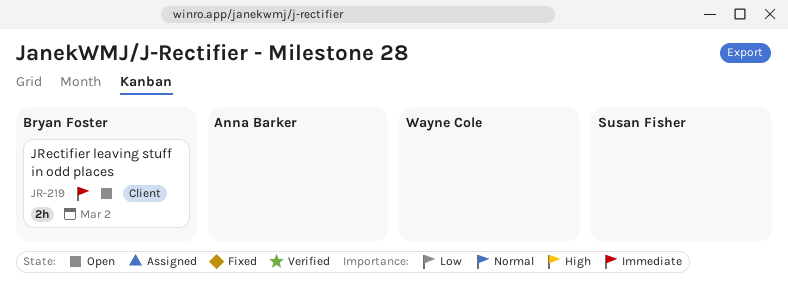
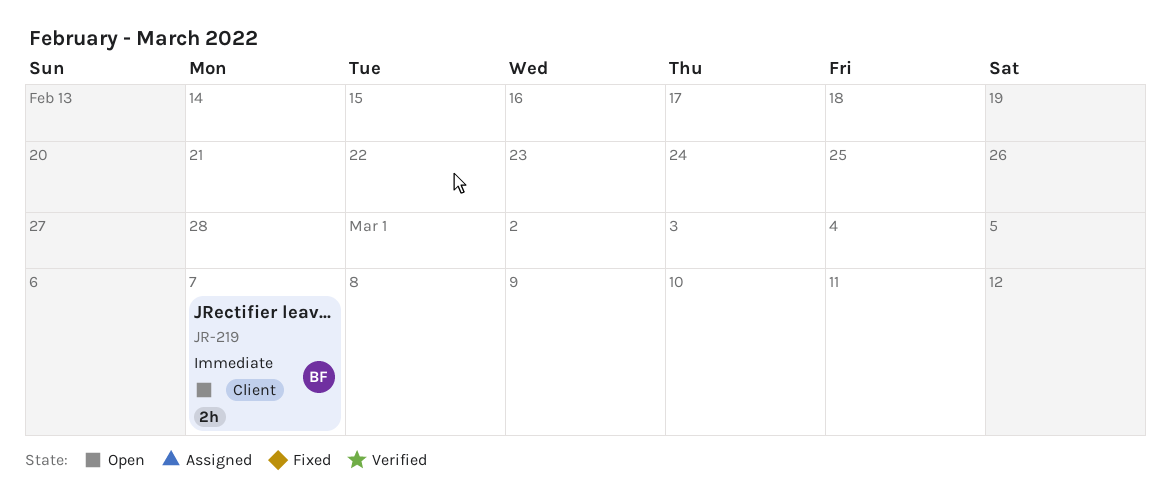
JR-219, due: Mar 2 -> Mar 7

